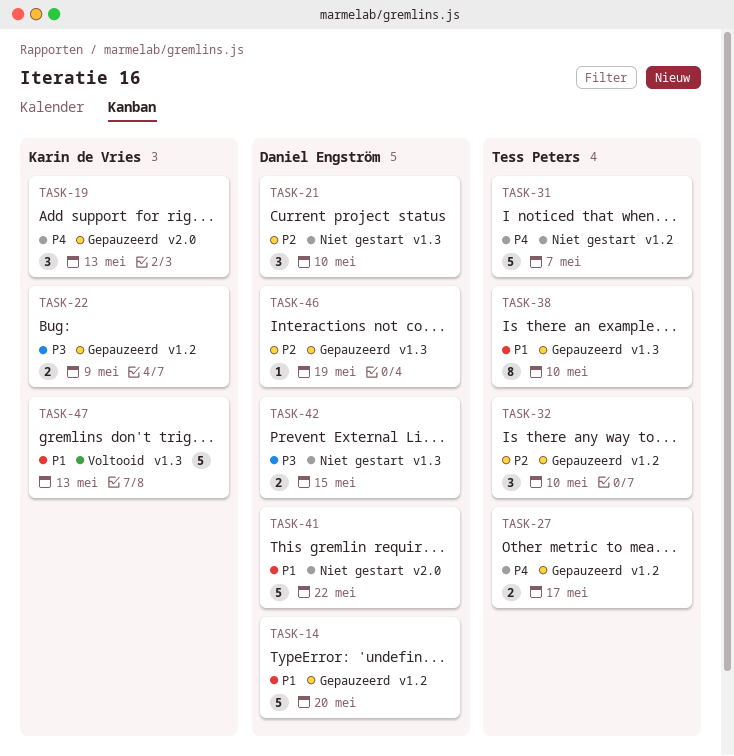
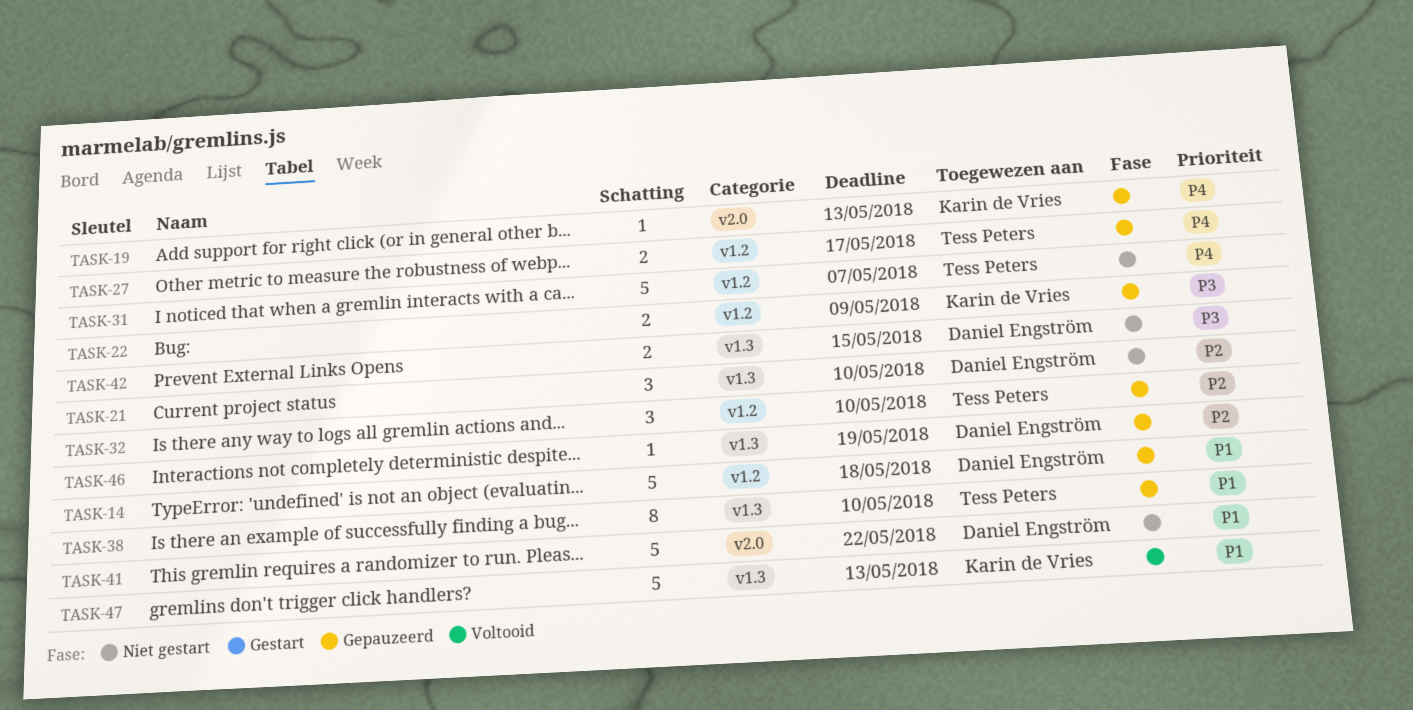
TASK-14, due: May 20 -> May 18
TASK-19, estimate: 3 -> 1

